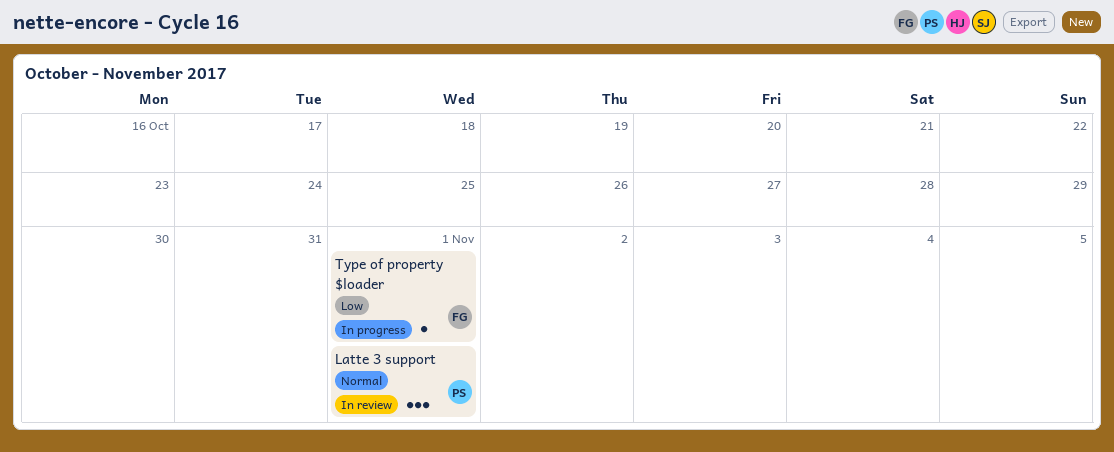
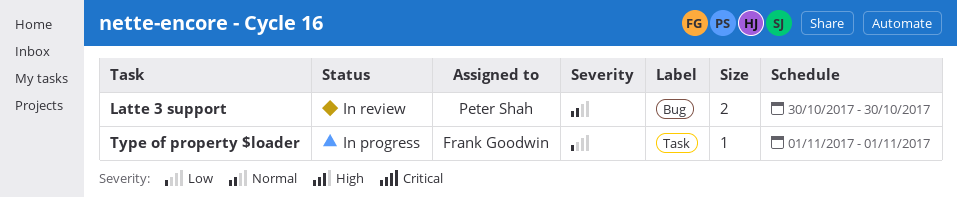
Latte 3 support, estimate: 3 -> 2
Latte 3 support, due: Nov 1 -> Oct 30

